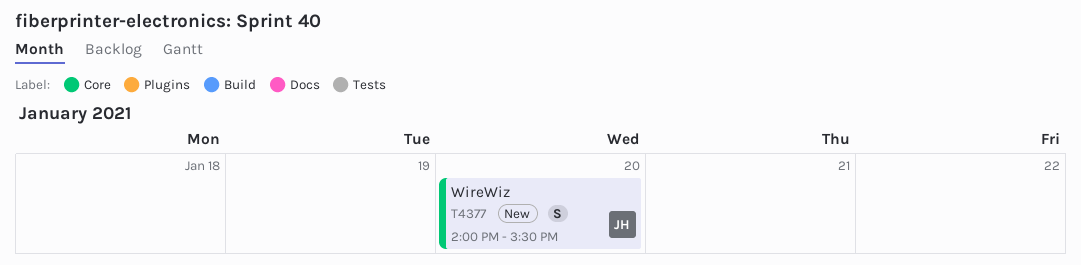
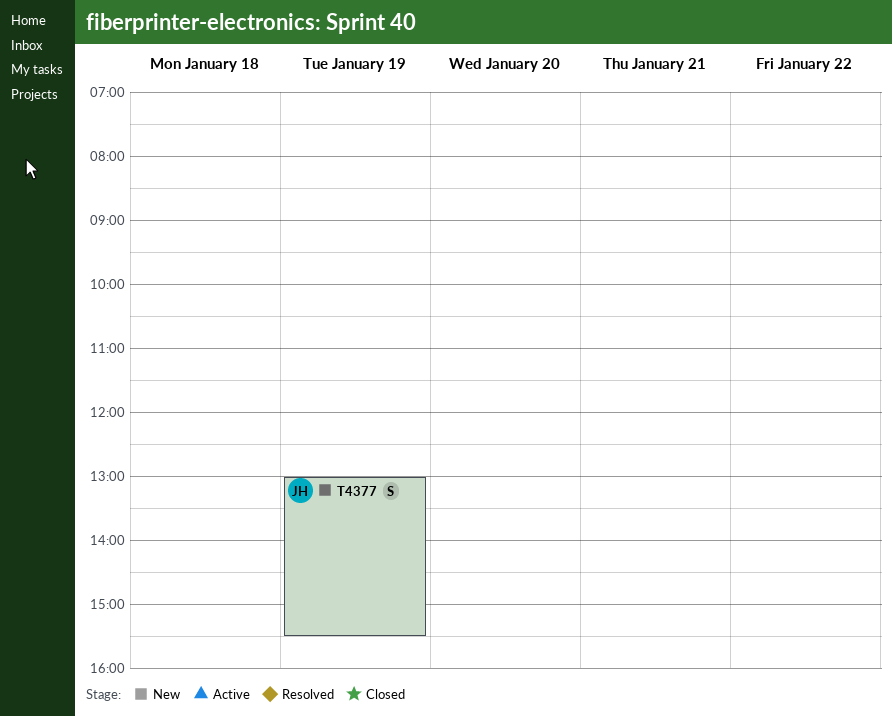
T4377, day: Jan 20 -> Jan 19
T4377, begins: 14:00 -> 13:00

